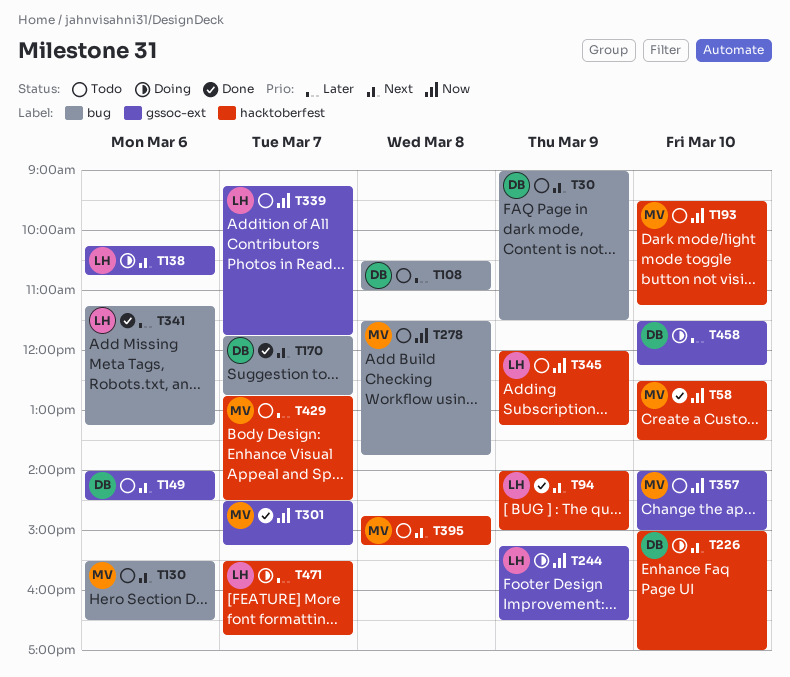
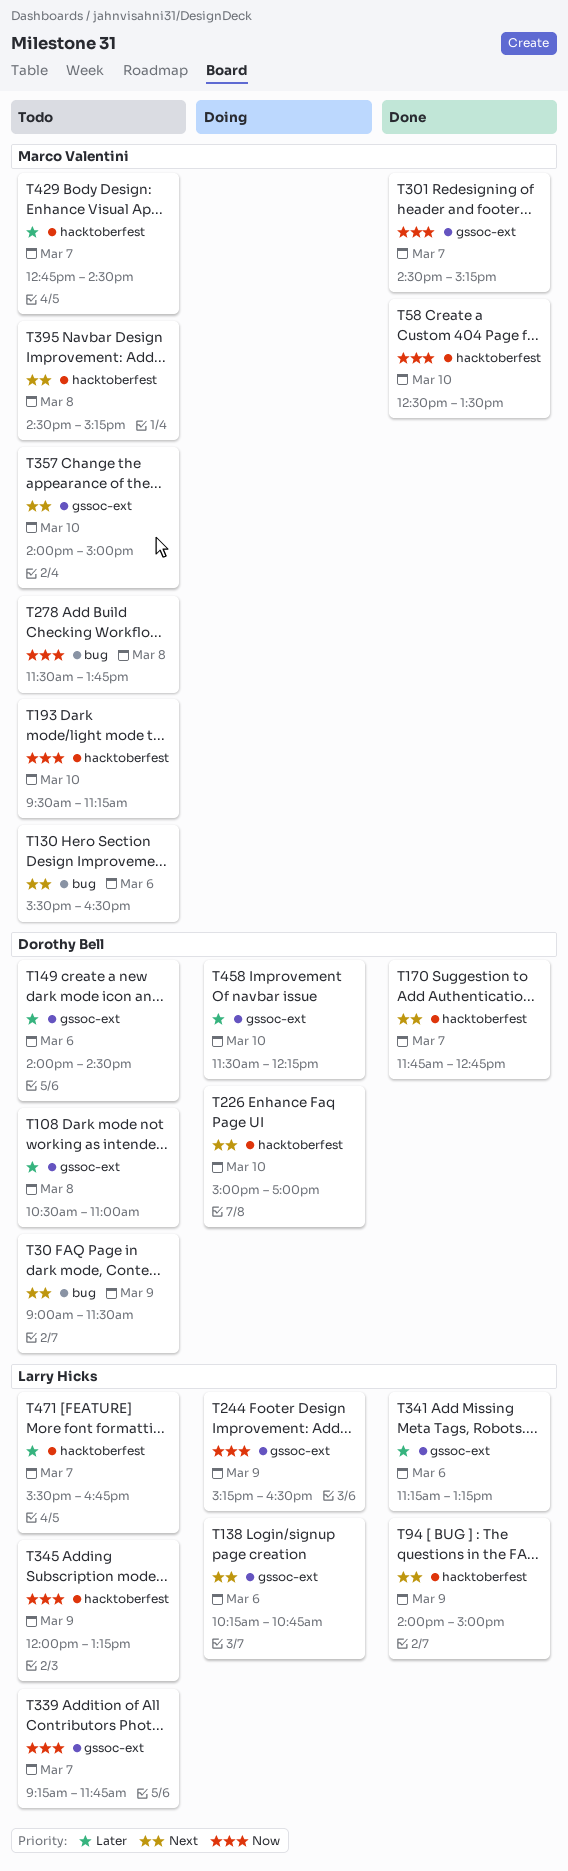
T108, label: bug -> gssoc-ext
T149, priority: Next -> Later
T170, label: bug -> hacktoberfest
T341, label: bug -> gssoc-ext
T357, priority: Now -> Next
T395, begins: 14:45 -> 14:30
T471, status: Doing -> Todo

